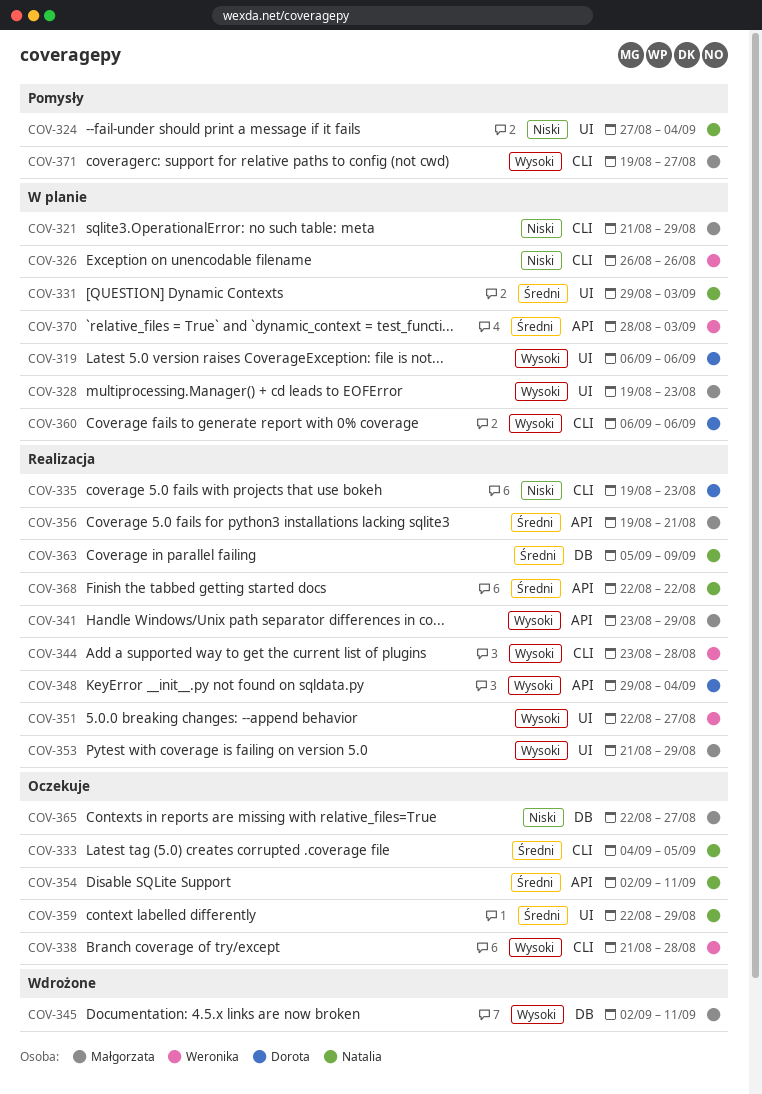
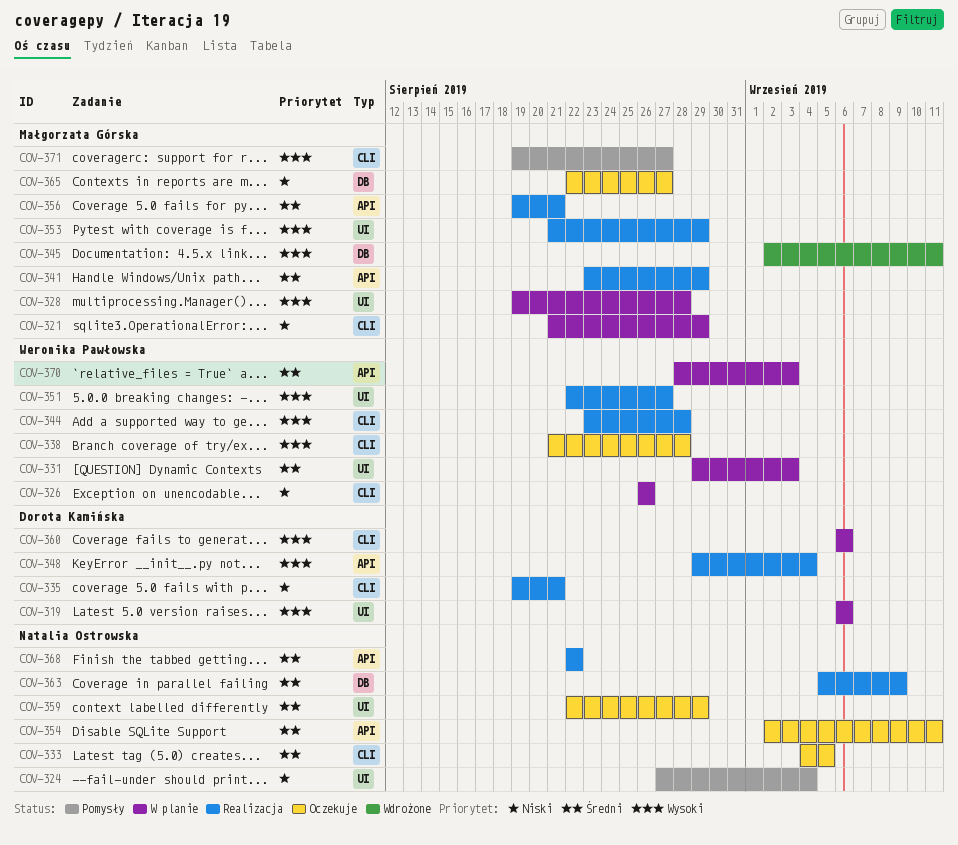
COV-328, due: Aug 23 -> Aug 28
COV-331, owner: Natalia Ostrowska -> Weronika Pawłowska
COV-335, due: Aug 23 -> Aug 21
COV-341, priority: Wysoki -> Średni

